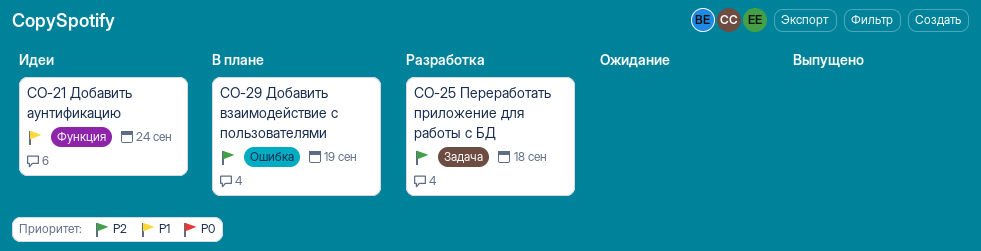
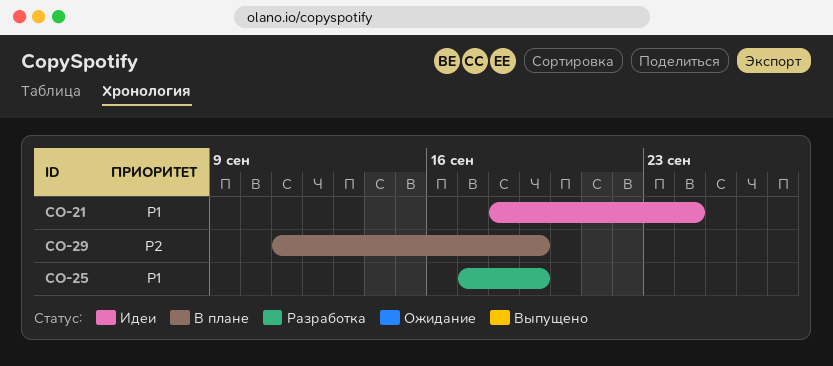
CO-25, priority: P2 -> P1
CO-25, due: Sep 18 -> Sep 19

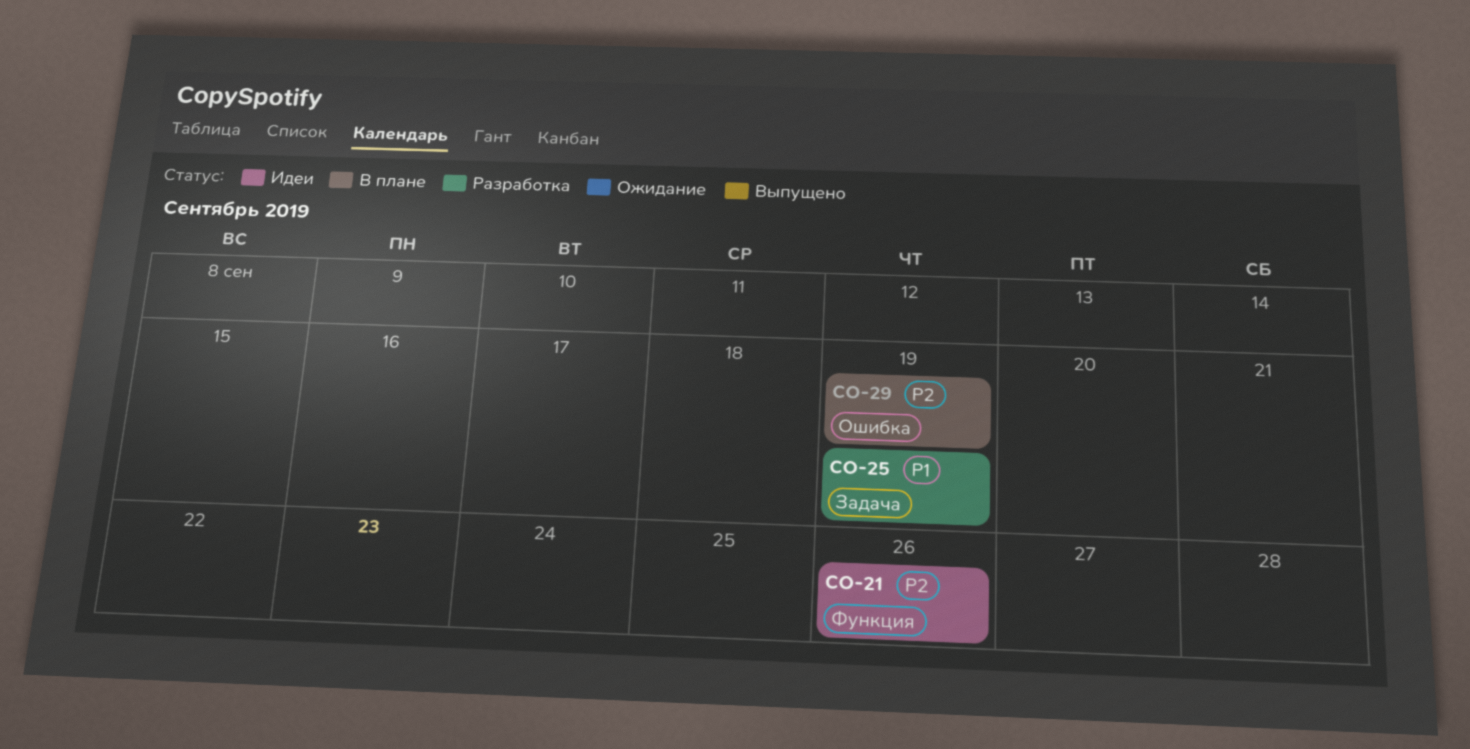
CO-21, priority: P1 -> P2
CO-21, due: Sep 24 -> Sep 26

